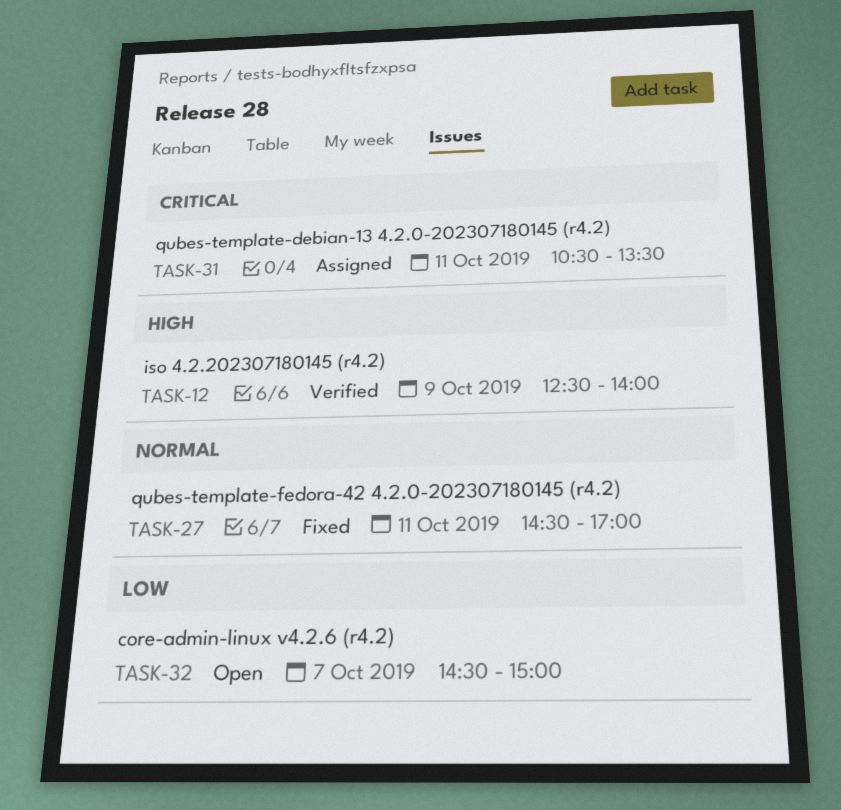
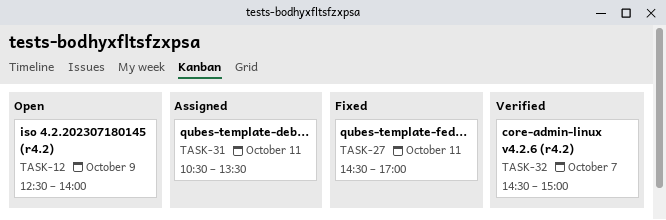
TASK-12, status: Verified -> Open
TASK-32, status: Open -> Verified

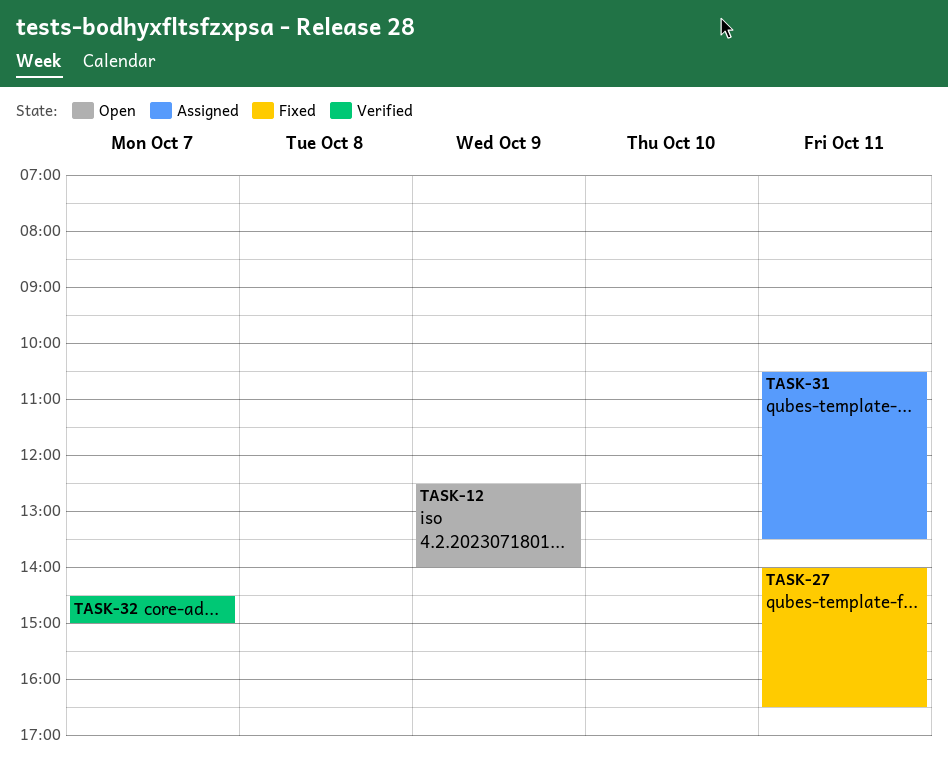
TASK-27, begins: 14:30 -> 14:00
TASK-27, ends: 17:00 -> 16:30

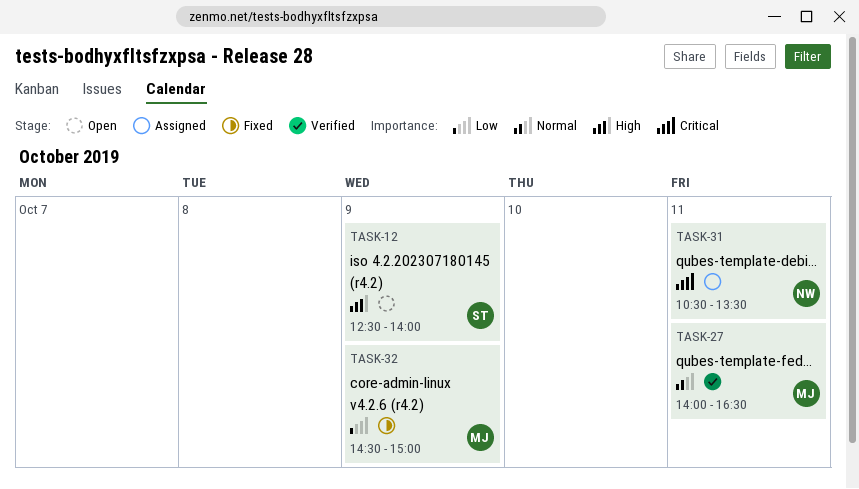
TASK-27, status: Fixed -> Verified
TASK-32, status: Verified -> Fixed
TASK-32, day: Oct 7 -> Oct 9

